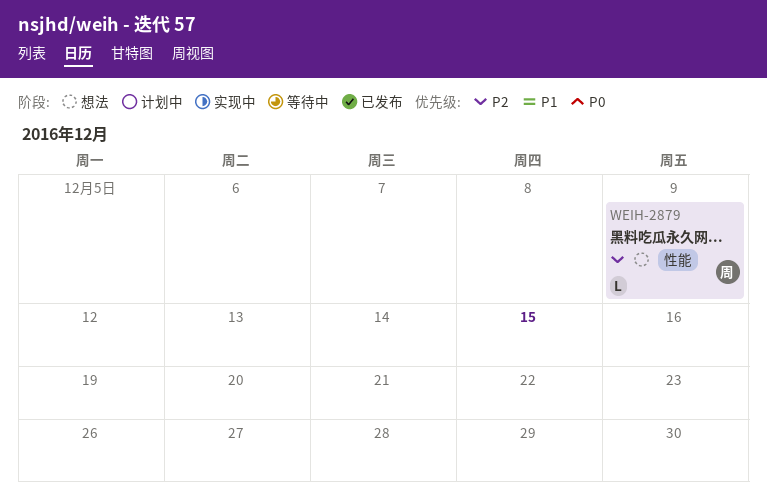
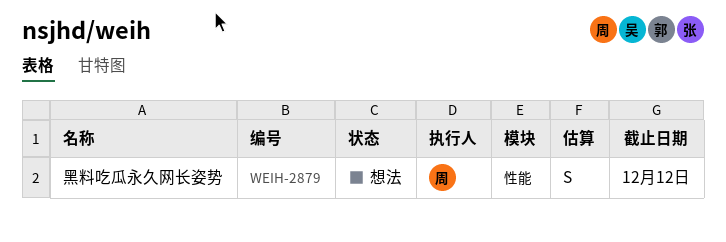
WEIH-2879, estimate: L -> S
WEIH-2879, due: Dec 9 -> Dec 12

